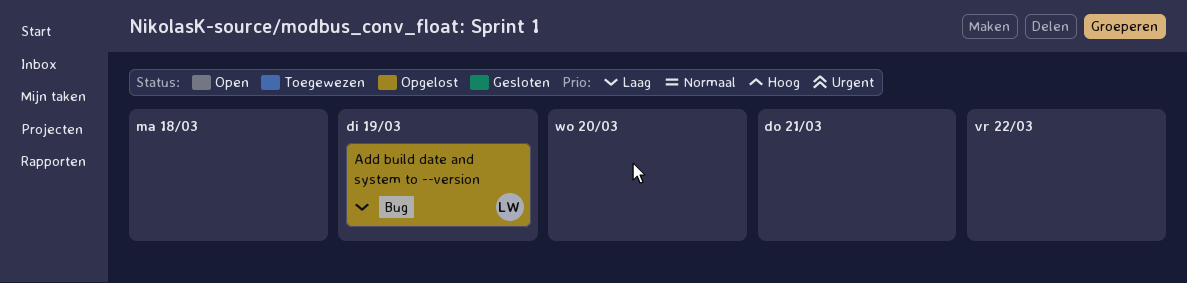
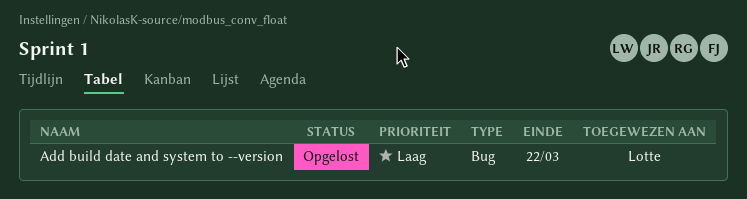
Add build date and system to --version, due: Mar 19 -> Mar 22

